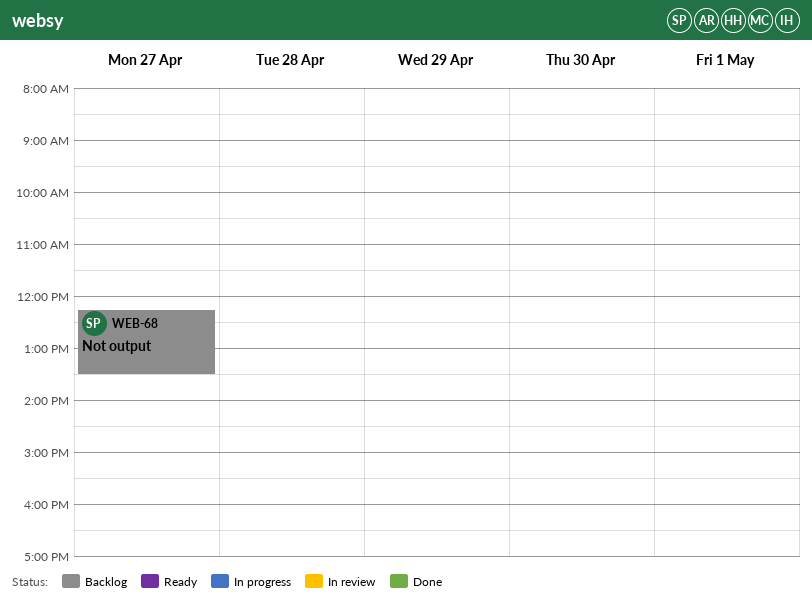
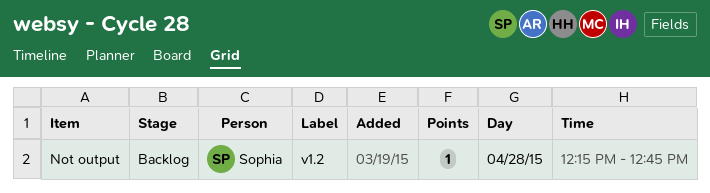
Not output, day: Apr 27 -> Apr 28
Not output, ends: 13:30 -> 12:45

